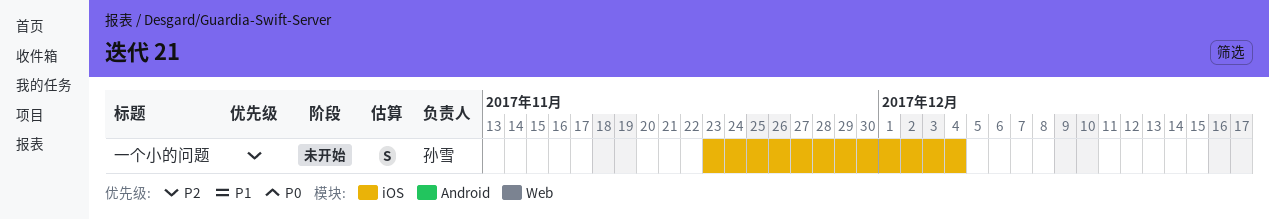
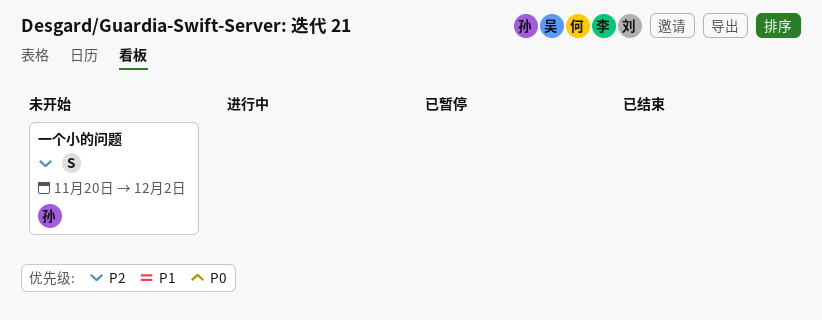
一个小的问题, start: Nov 23 -> Nov 20
一个小的问题, due: Dec 4 -> Dec 2

